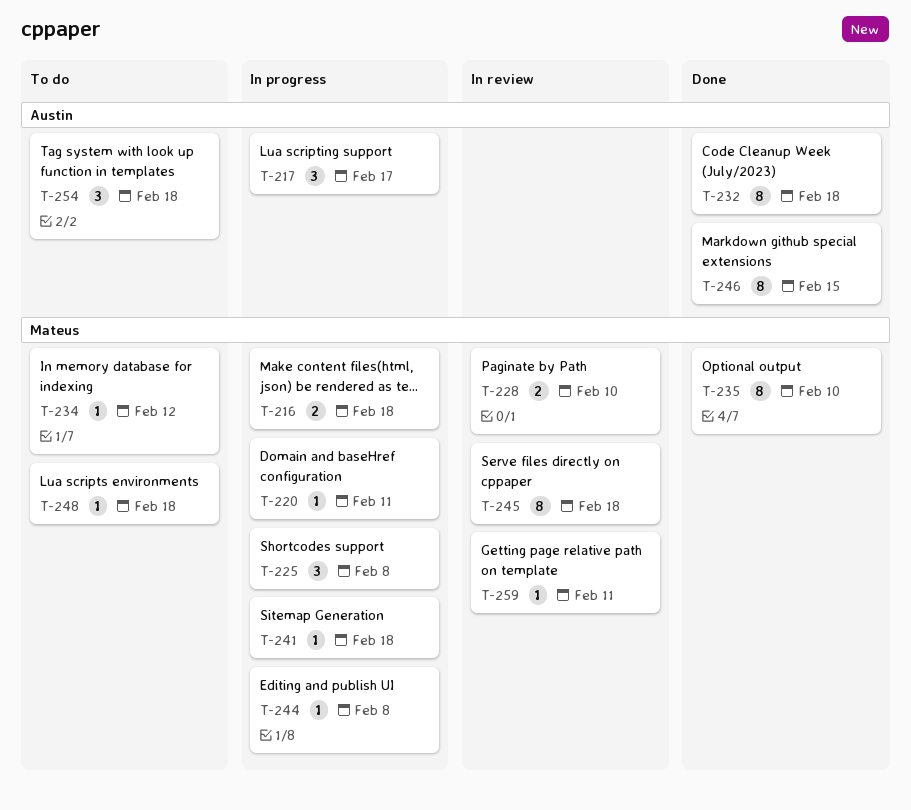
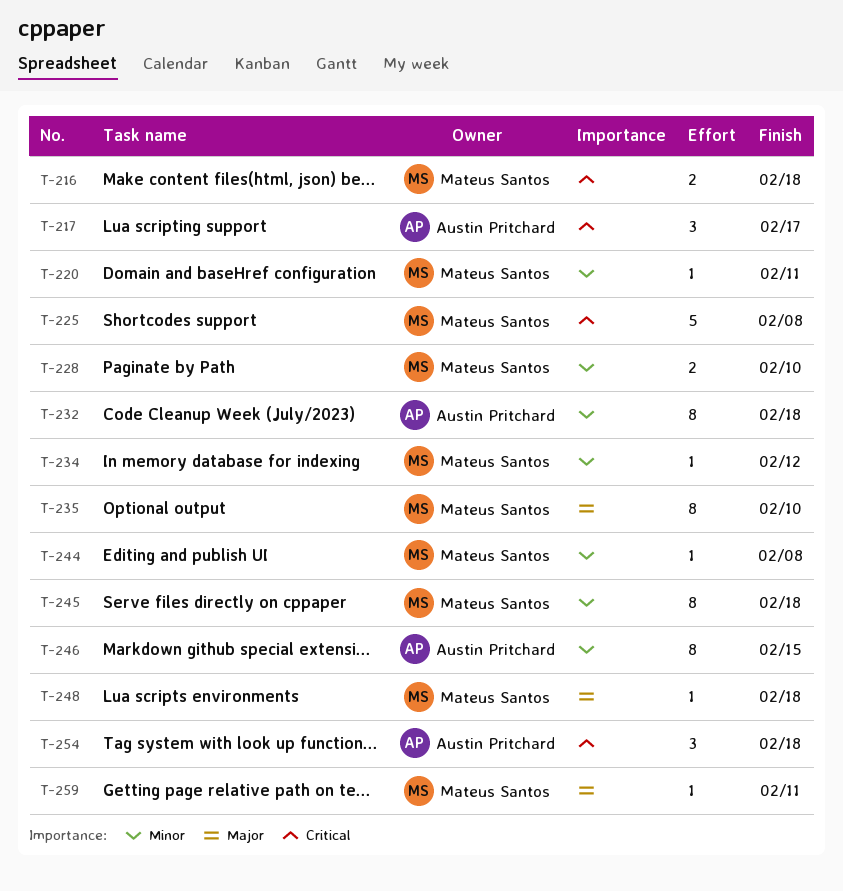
T-225, estimate: 3 -> 5
T-241: present -> none

